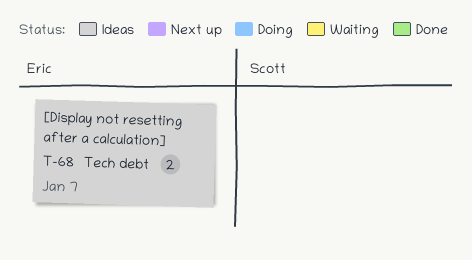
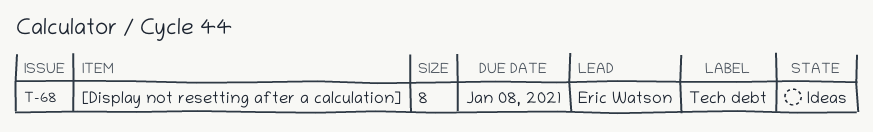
T-68, estimate: 2 -> 8
T-68, due: Jan 7 -> Jan 8

